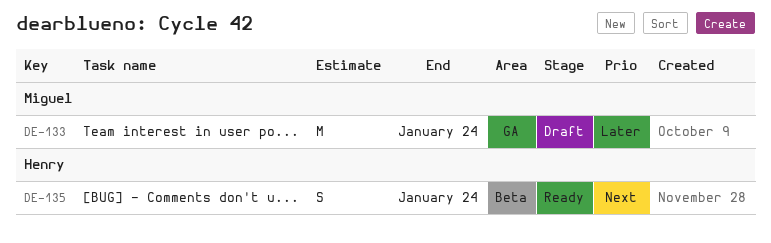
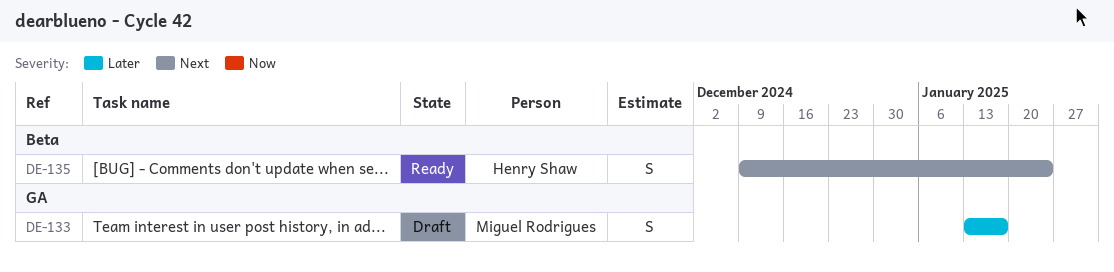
DE-133, estimate: M -> S
DE-133, due: Jan 24 -> Jan 17

